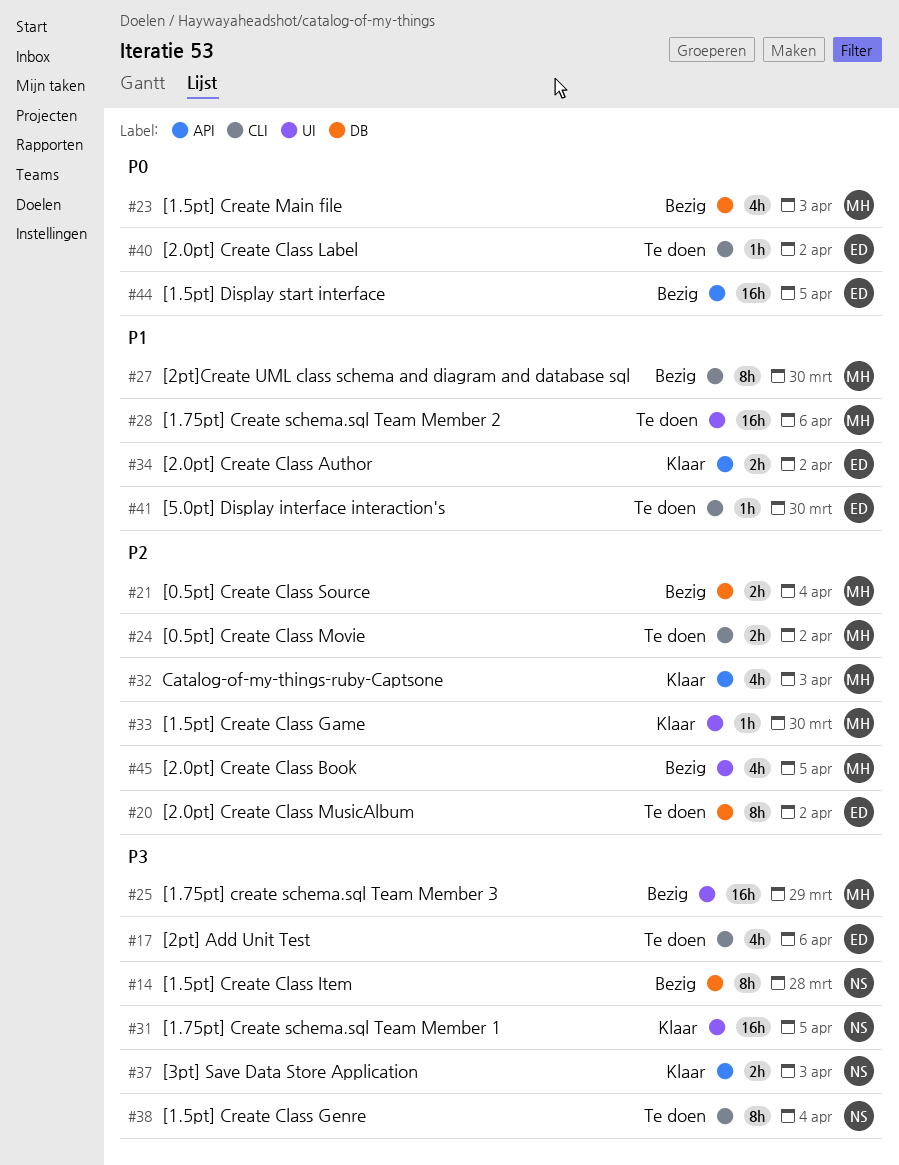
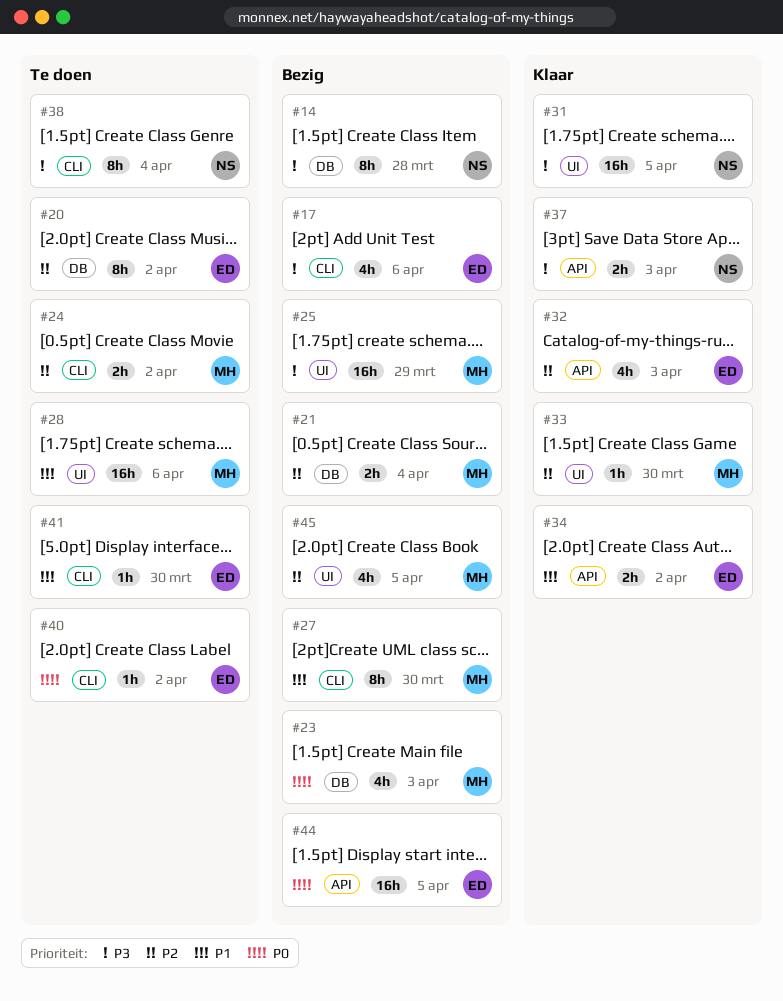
#17, status: Te doen -> Bezig
#32, owner: MH -> ED

